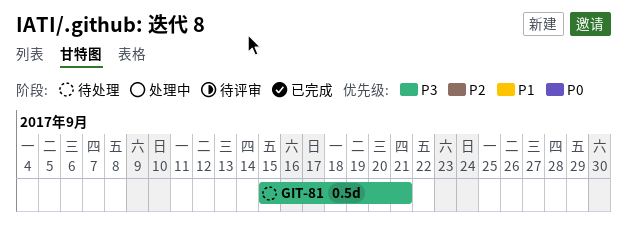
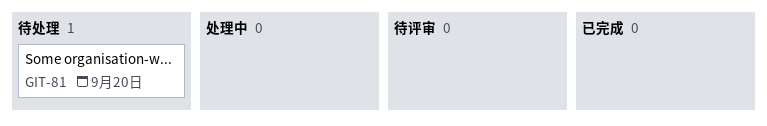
GIT-81, due: Sep 21 -> Sep 20

